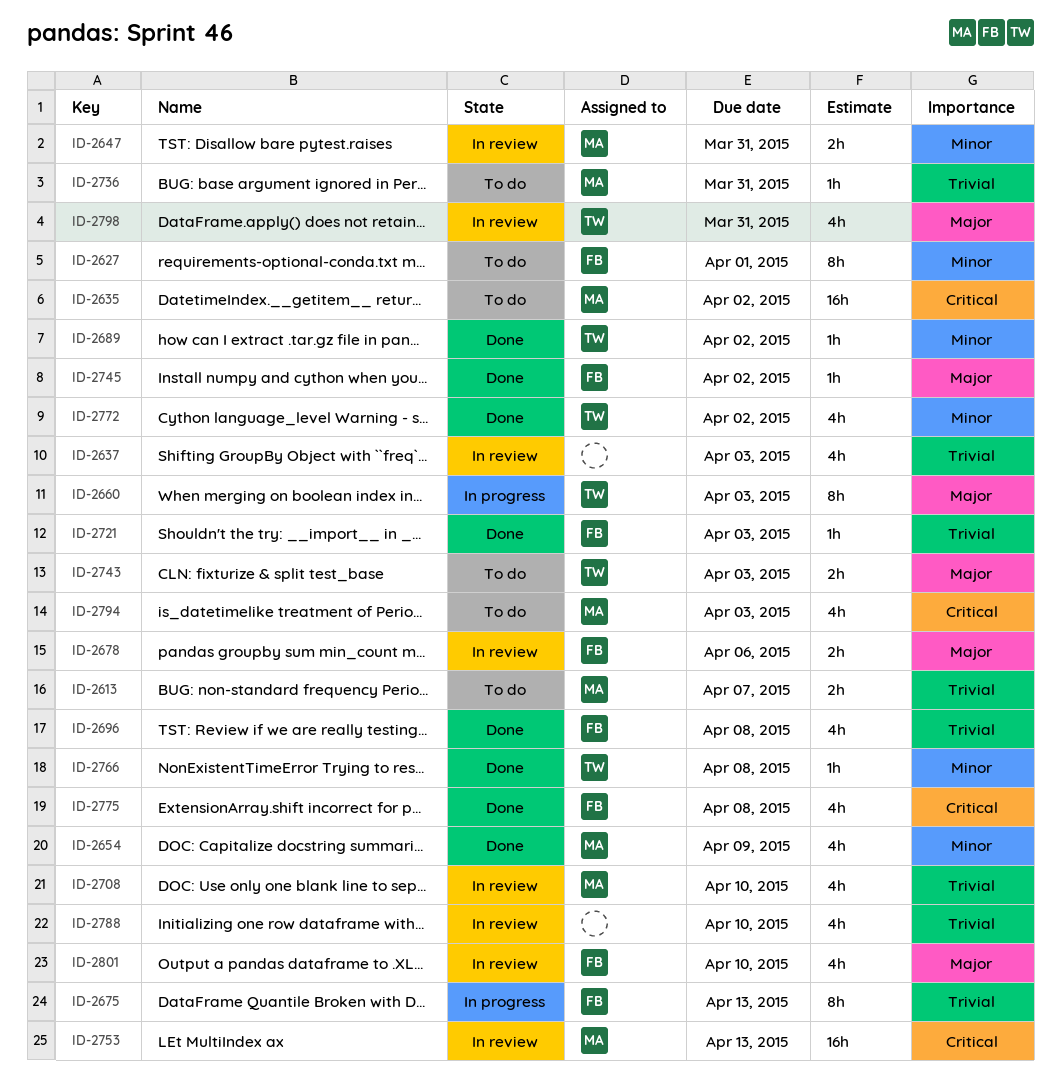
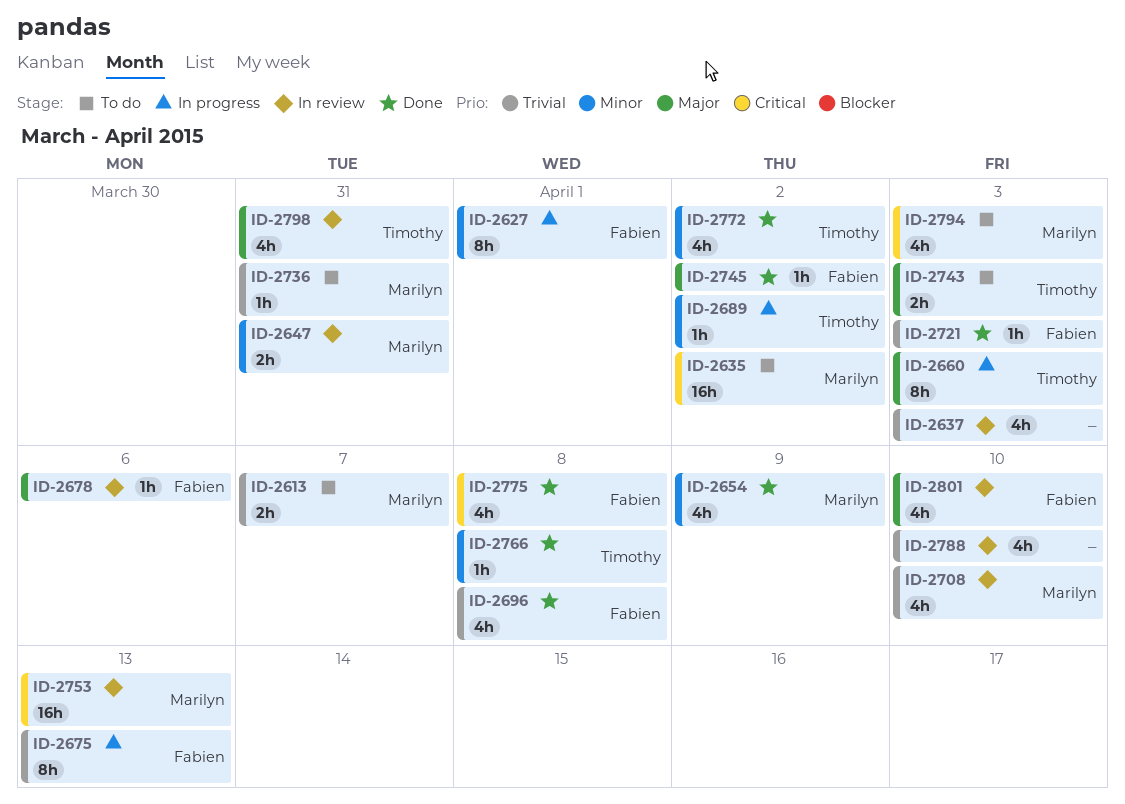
ID-2627, status: To do -> In progress
ID-2678, estimate: 2h -> 1h
ID-2689, status: Done -> In progress

